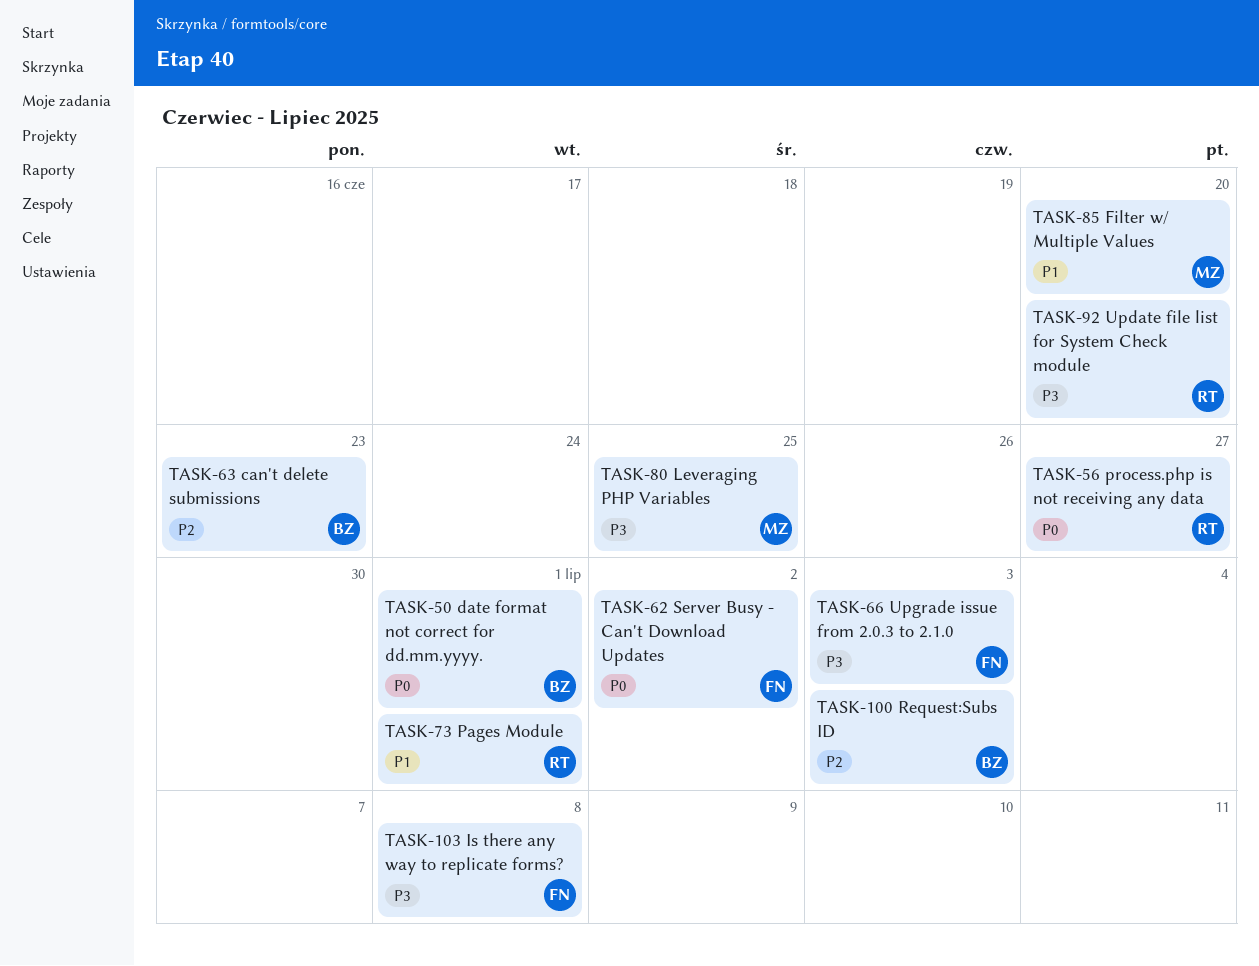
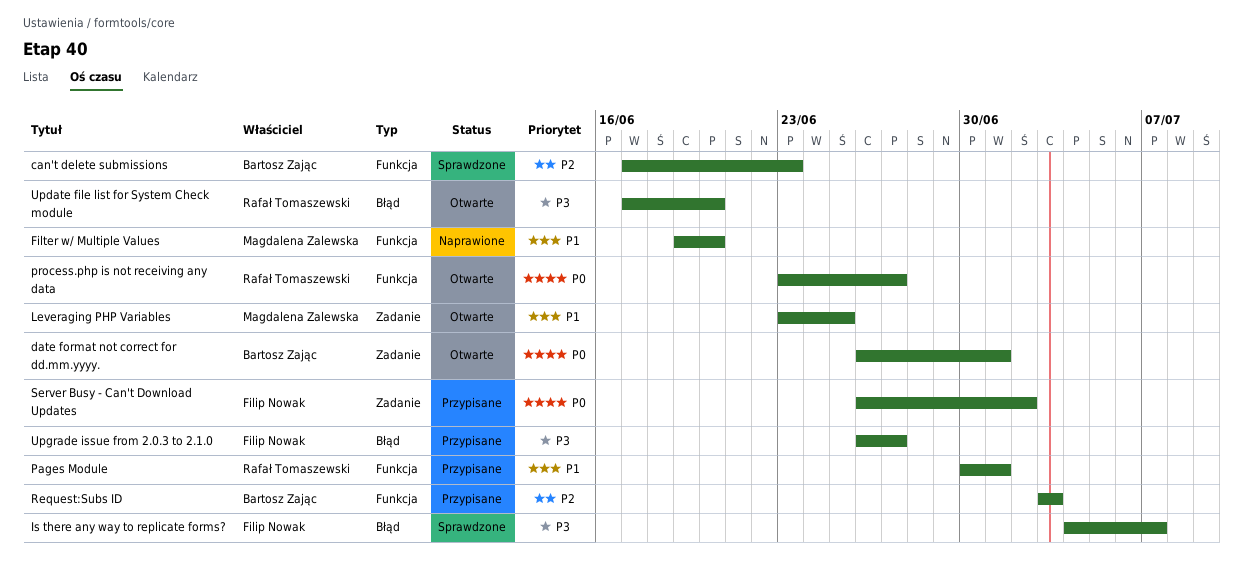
Is there any way to replicate forms?, due: Jul 8 -> Jul 7
Leveraging PHP Variables, priority: P3 -> P1
Upgrade issue from 2.0.3 to 2.1.0, due: Jul 3 -> Jun 27

